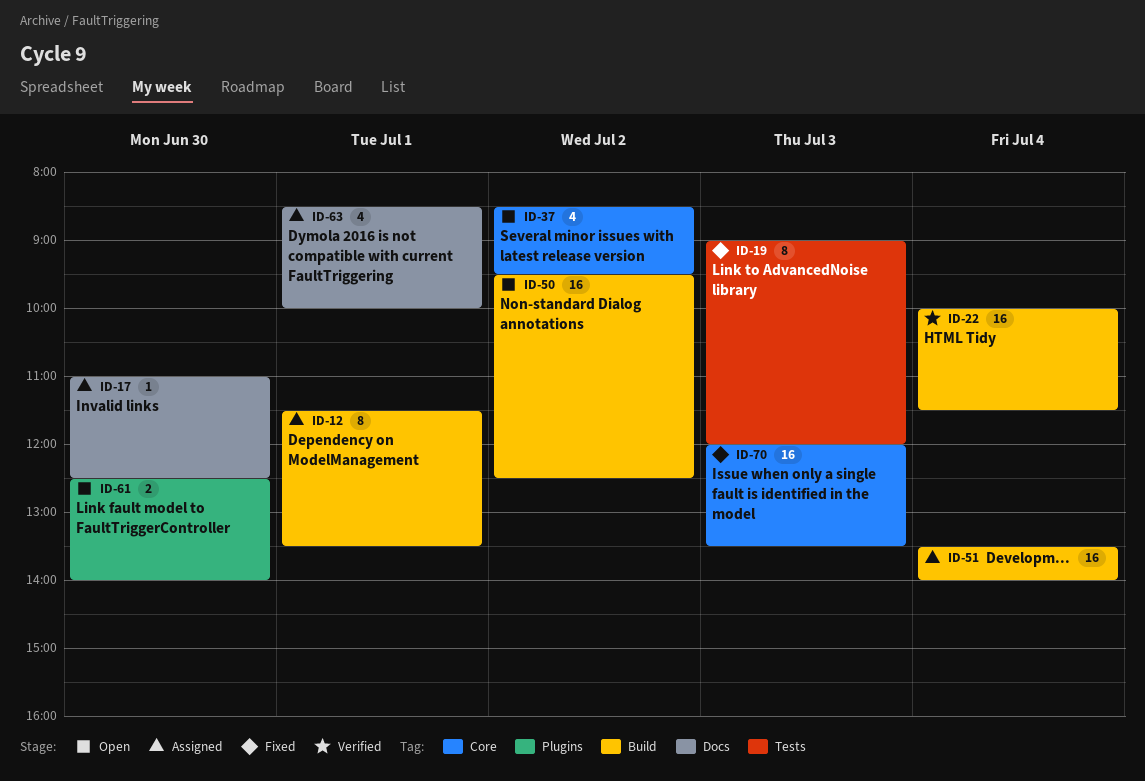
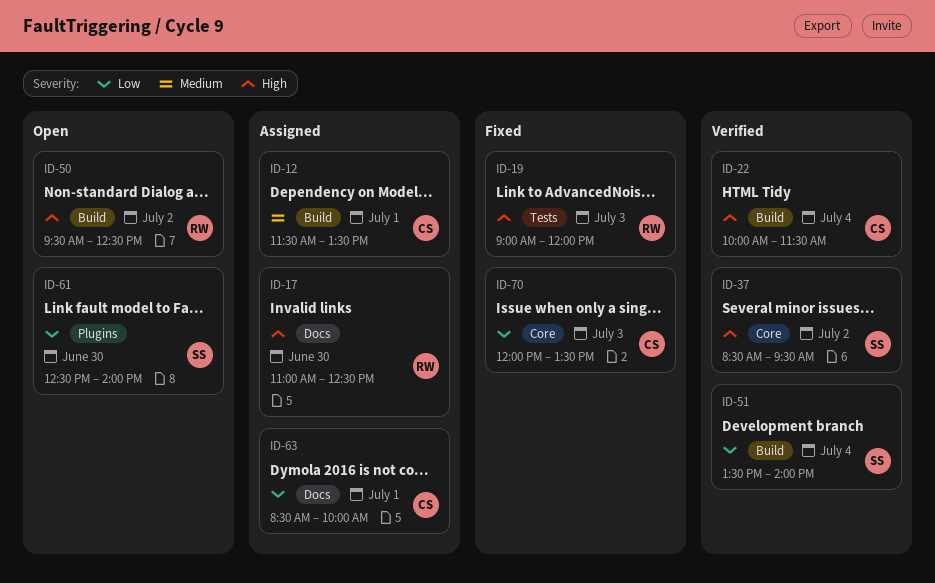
ID-37, status: Open -> Verified
ID-51, status: Assigned -> Verified

